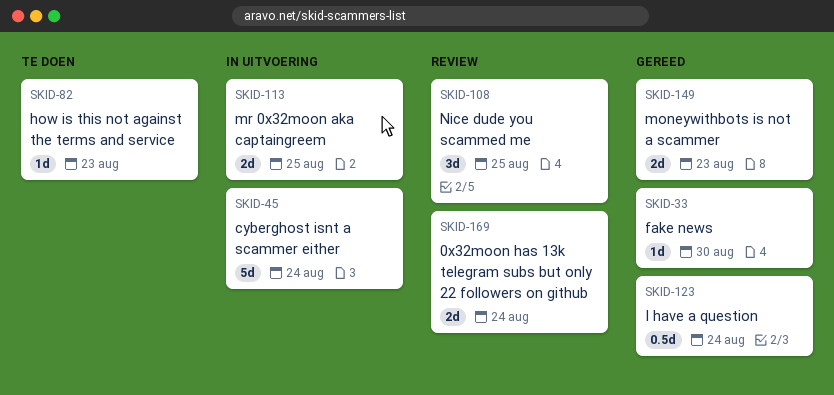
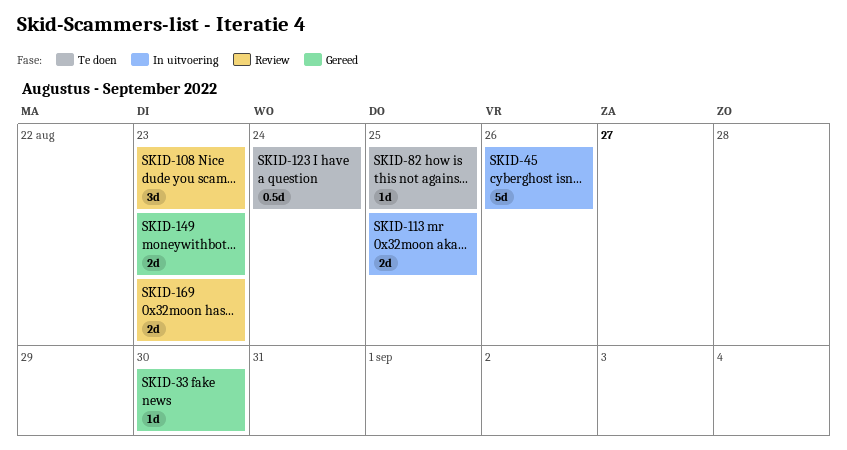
SKID-45, due: Aug 24 -> Aug 26
SKID-82, due: Aug 23 -> Aug 25
SKID-108, due: Aug 25 -> Aug 23
SKID-123, status: Gereed -> Te doen
SKID-169, due: Aug 24 -> Aug 23

